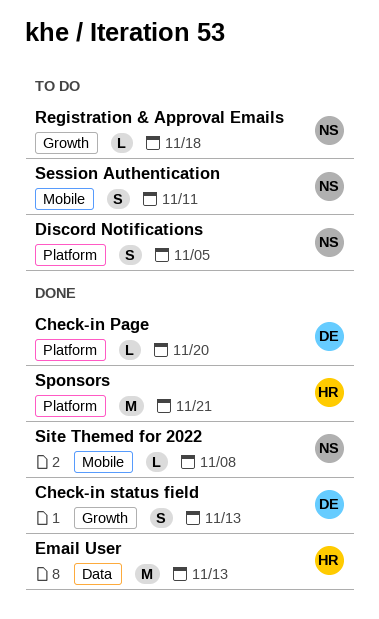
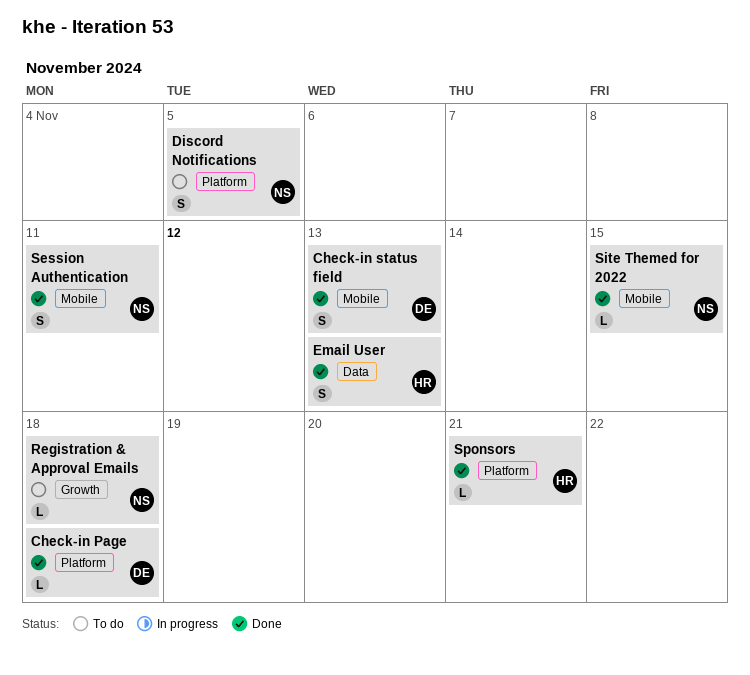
Check-in Page, due: Nov 20 -> Nov 18
Check-in status field, label: Growth -> Mobile
Email User, estimate: M -> S
Session Authentication, status: To do -> Done
Site Themed for 2022, due: Nov 8 -> Nov 15
Sponsors, estimate: M -> L

